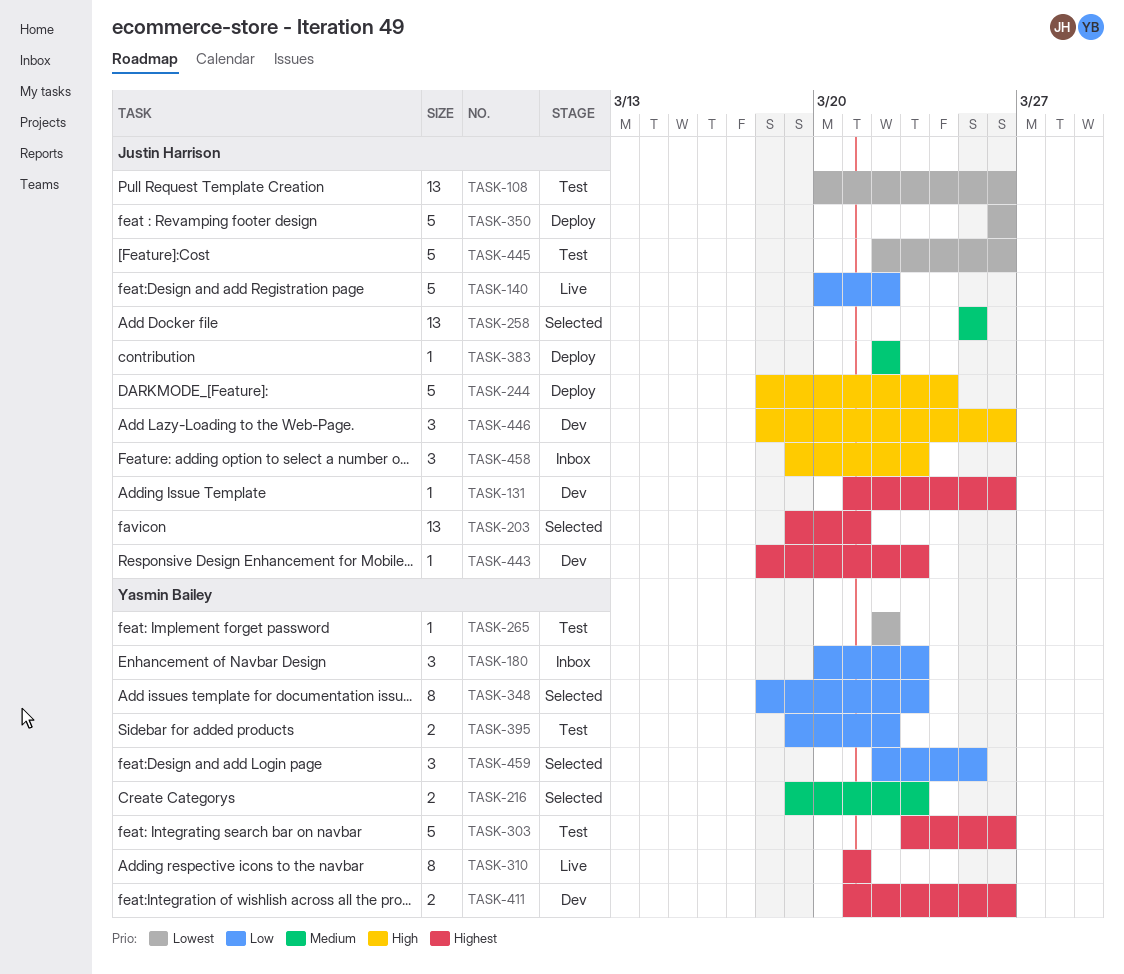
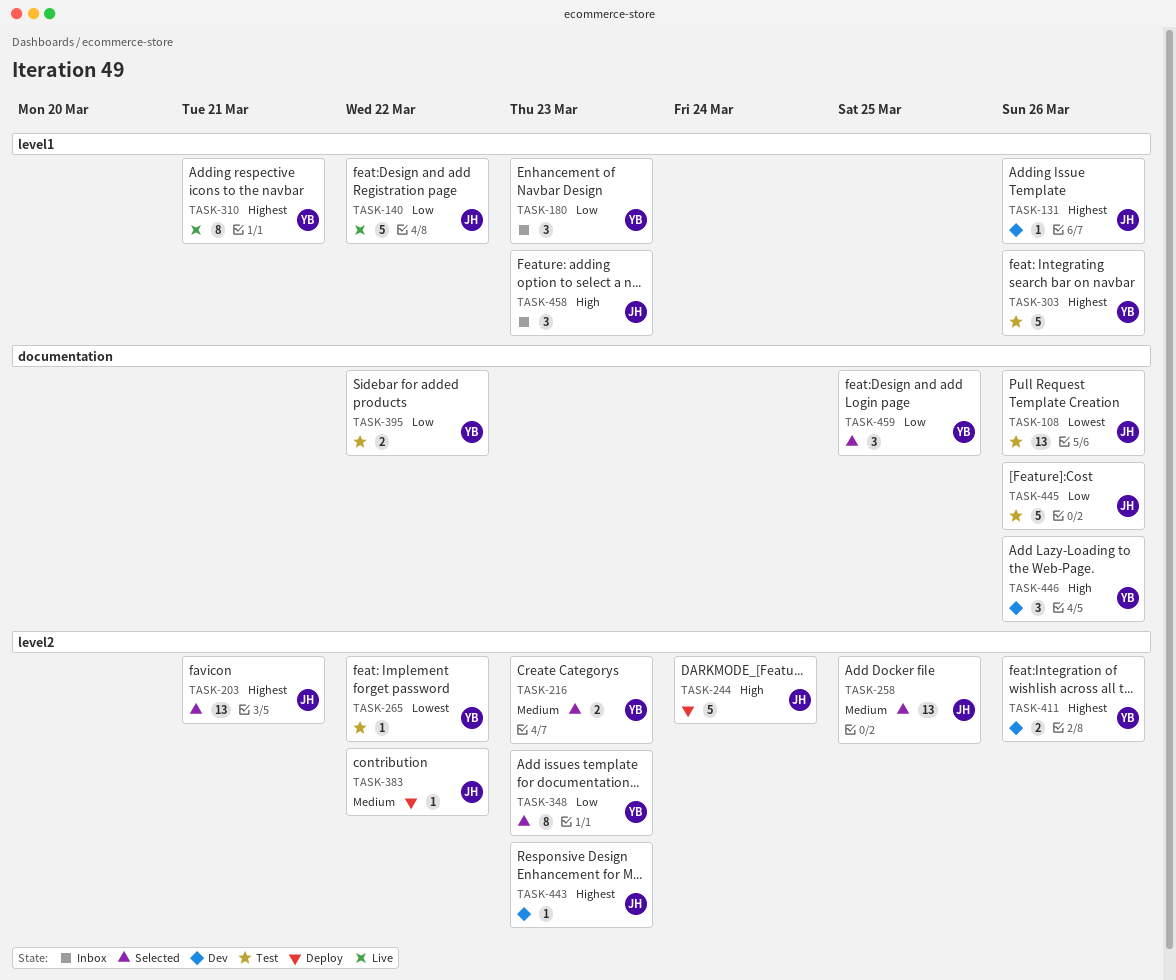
TASK-350: present -> none
TASK-445, priority: Lowest -> Low
TASK-446, owner: Justin Harrison -> Yasmin Bailey

